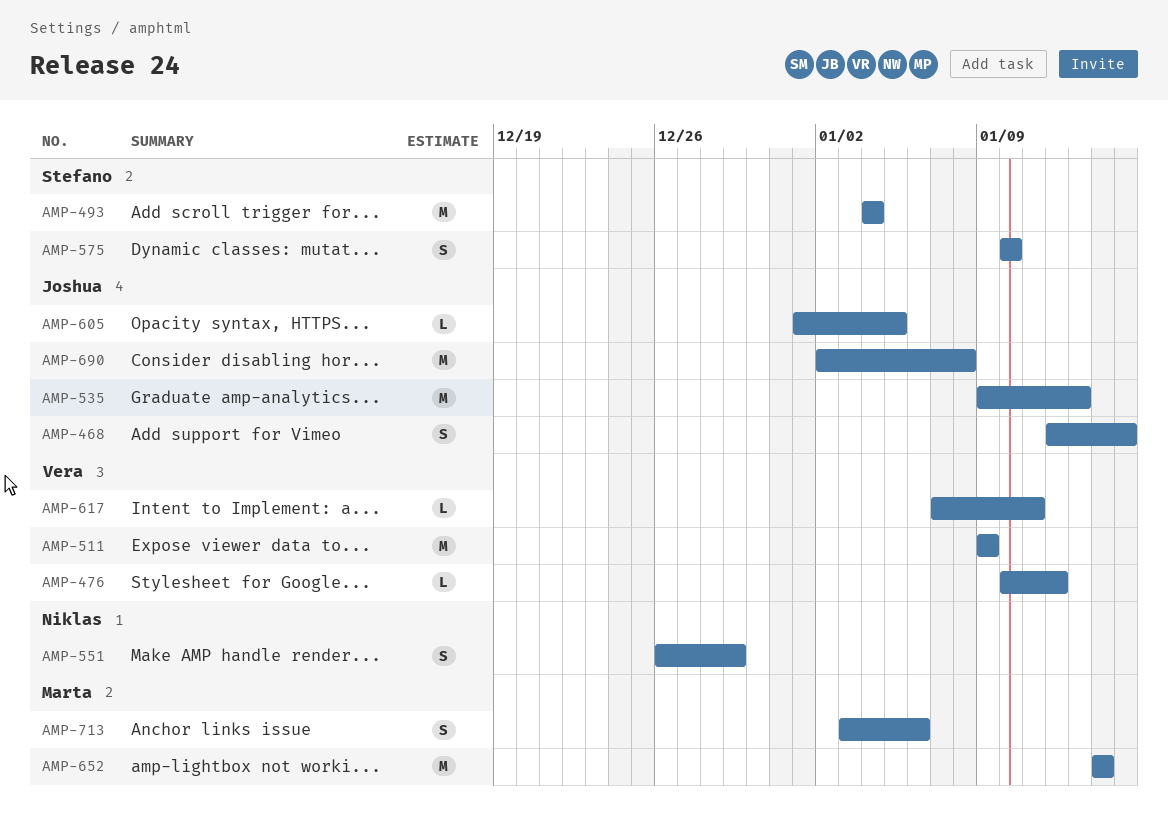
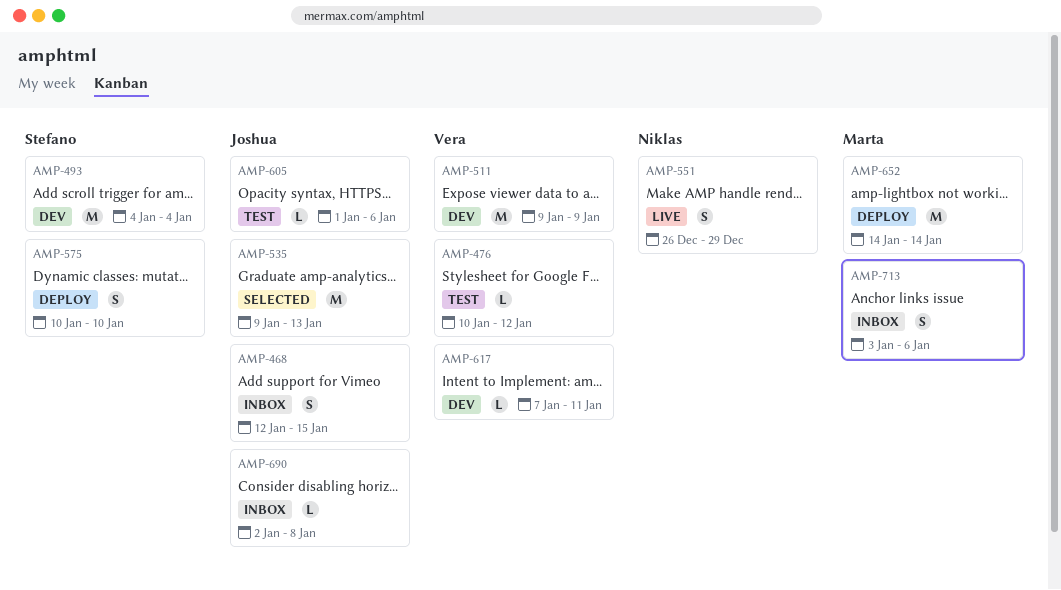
AMP-605, due: Jan 5 -> Jan 6
AMP-690, estimate: M -> L

